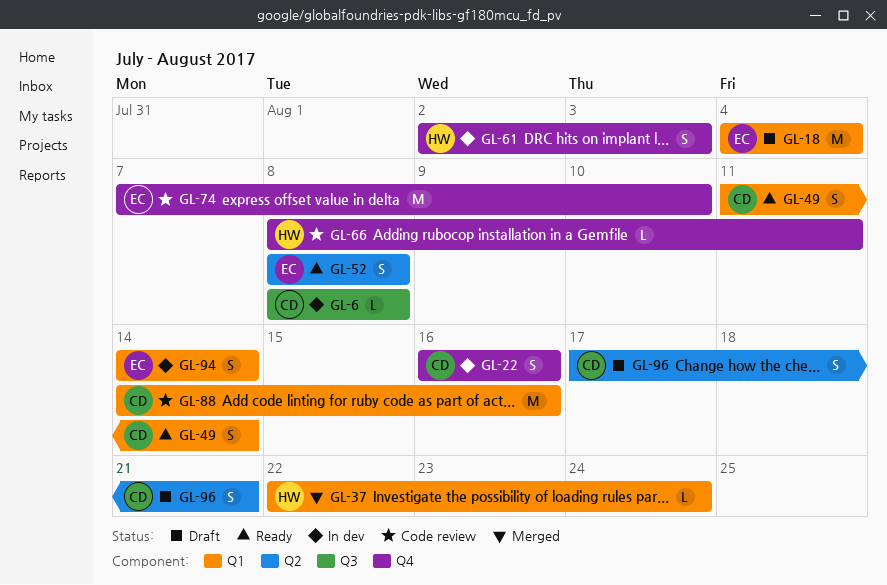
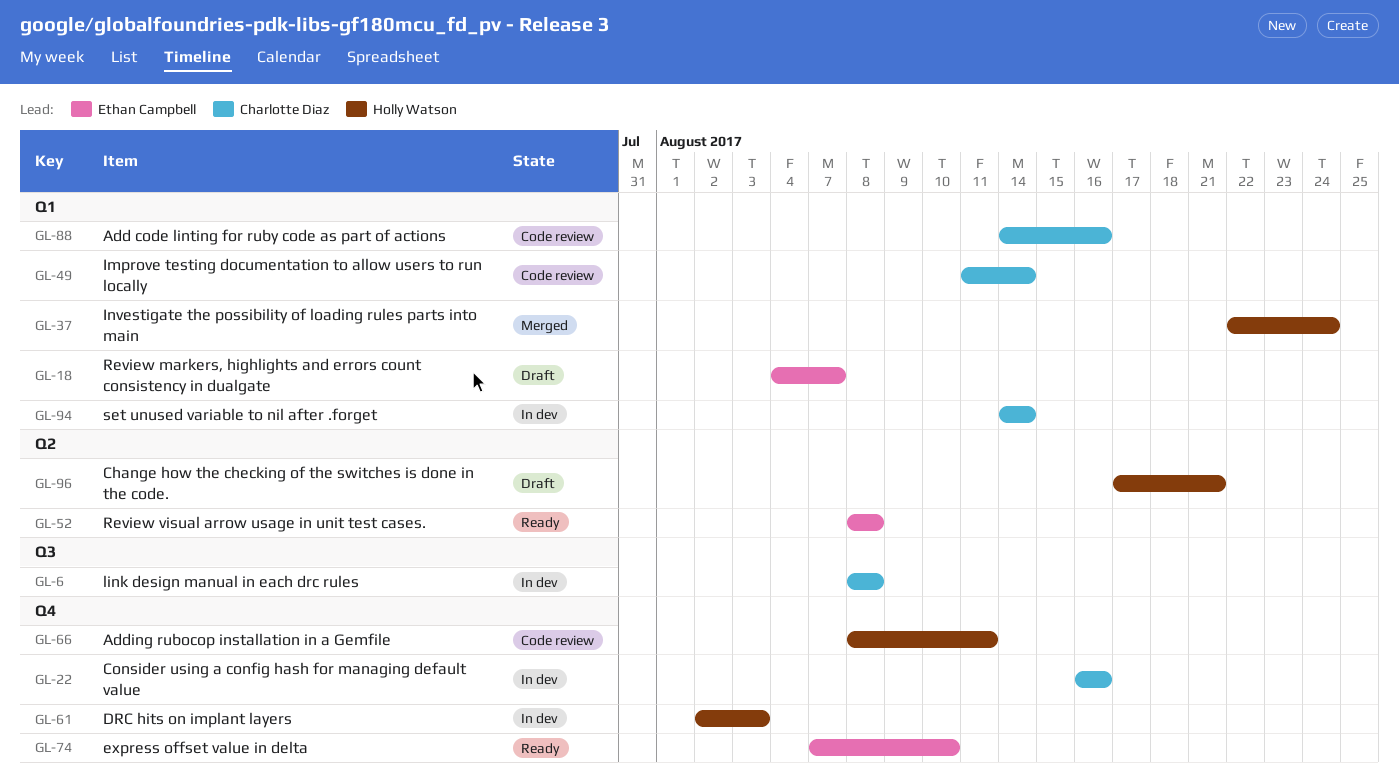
GL-18, due: Aug 4 -> Aug 7
GL-49, status: Ready -> Code review
GL-74, status: Code review -> Ready
GL-94, owner: Ethan Campbell -> Charlotte Diaz
GL-96, owner: Charlotte Diaz -> Holly Watson

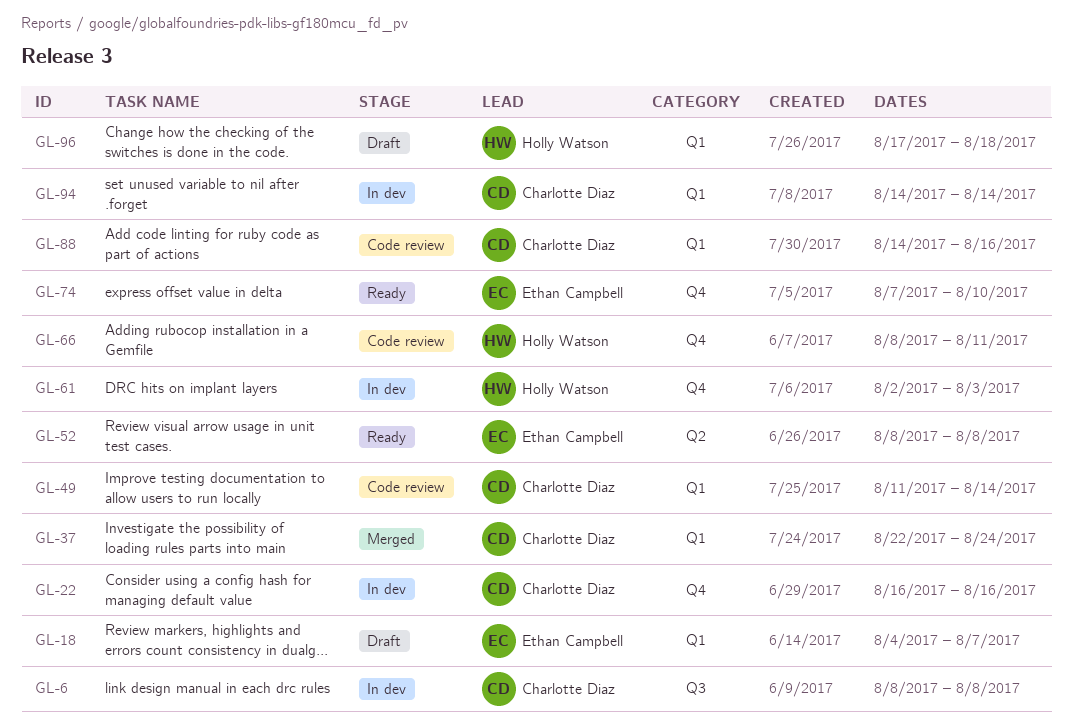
GL-37, owner: Holly Watson -> Charlotte Diaz
GL-96, label: Q2 -> Q1
GL-96, due: Aug 21 -> Aug 18

